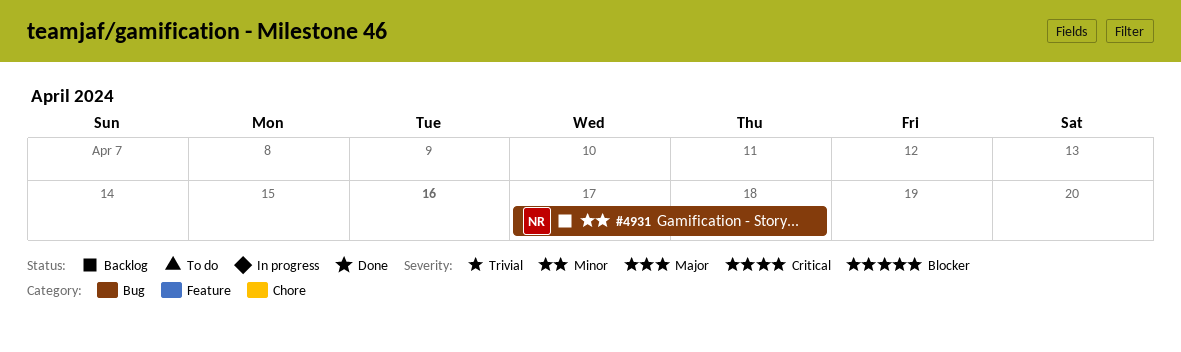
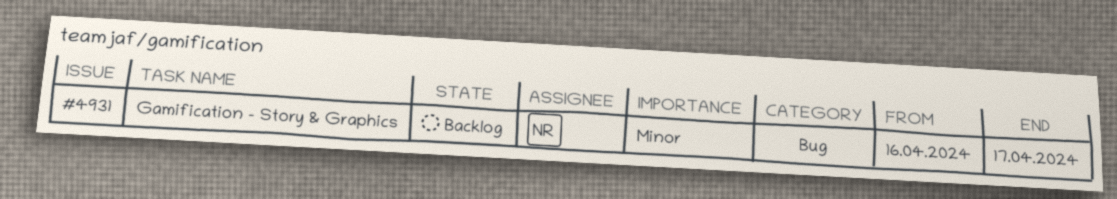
#4931, start: Apr 17 -> Apr 16
#4931, due: Apr 18 -> Apr 17

